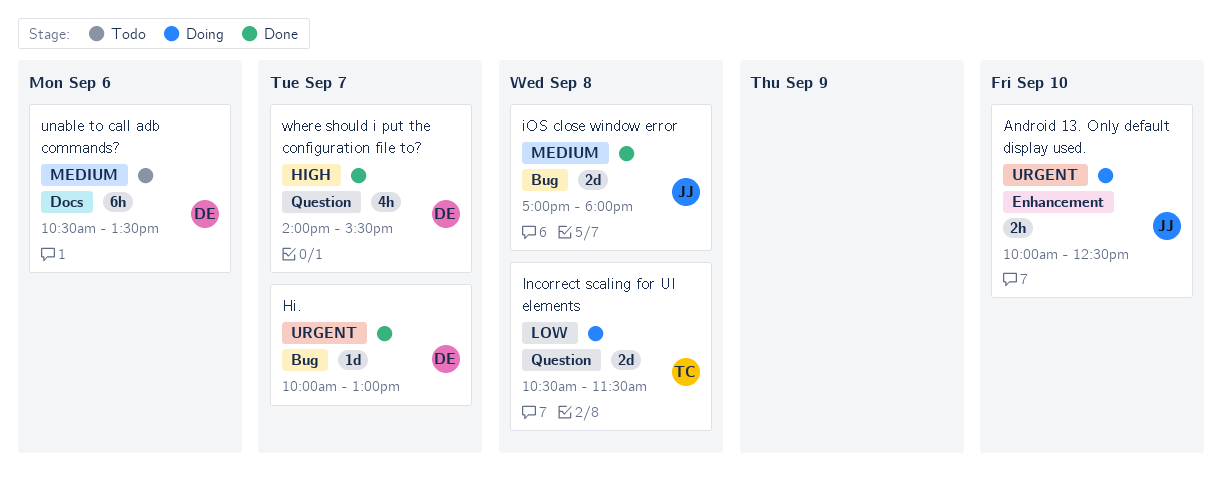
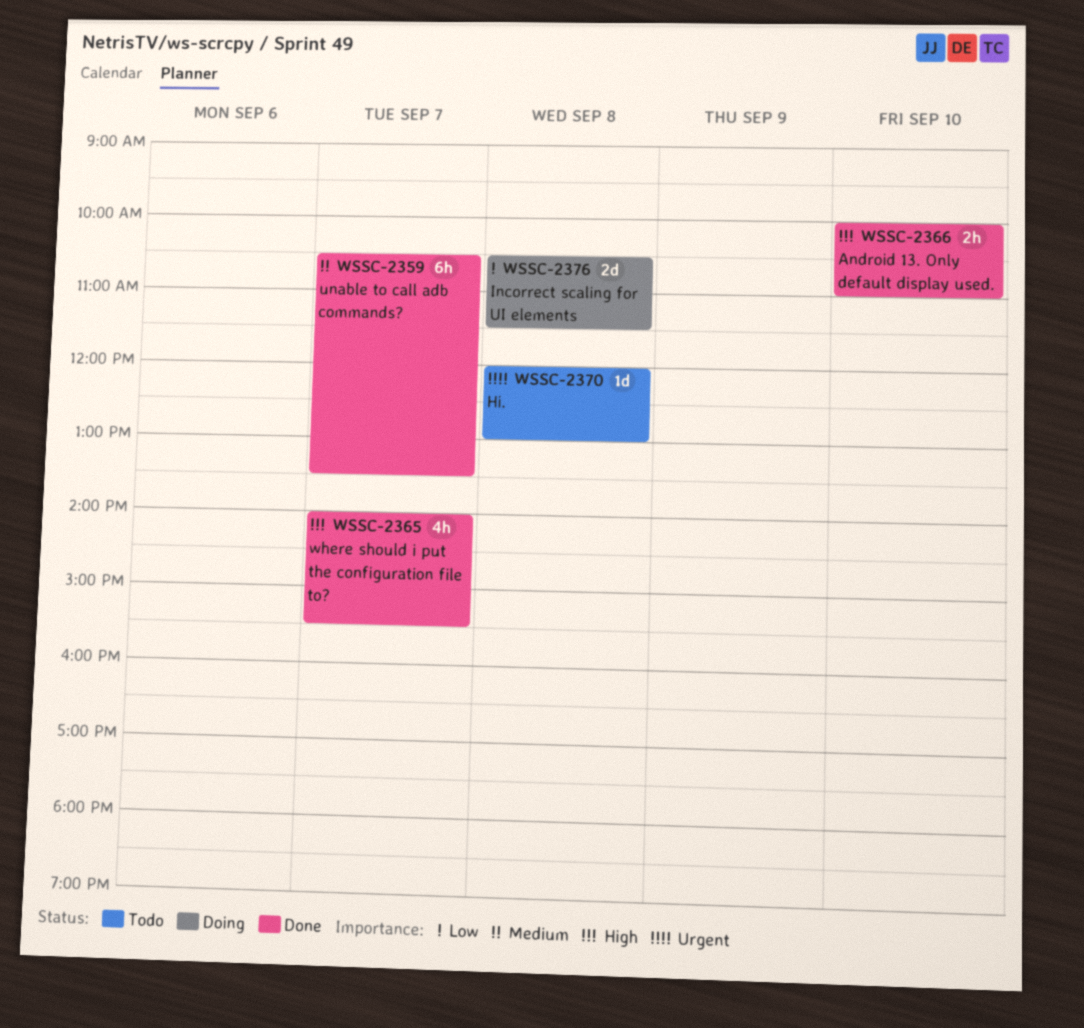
Android 13. Only default display used., status: Doing -> Done
Android 13. Only default display used., priority: Urgent -> High
Android 13. Only default display used., ends: 12:30 -> 11:00
Hi., status: Done -> Todo
Hi., day: Sep 7 -> Sep 8
Hi., begins: 10:00 -> 12:00
iOS close window error: present -> none
unable to call adb commands?, status: Todo -> Done
unable to call adb commands?, day: Sep 6 -> Sep 7

